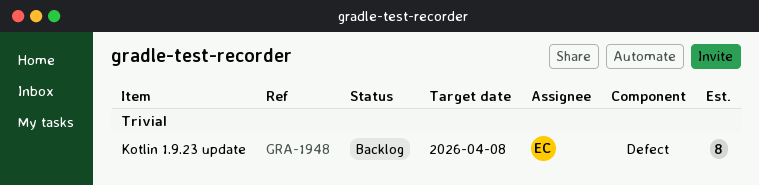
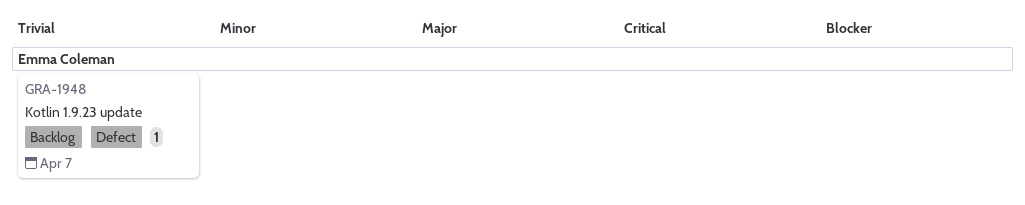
GRA-1948, estimate: 8 -> 1
GRA-1948, due: Apr 8 -> Apr 7

